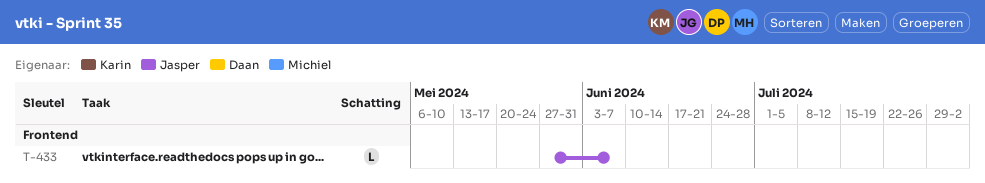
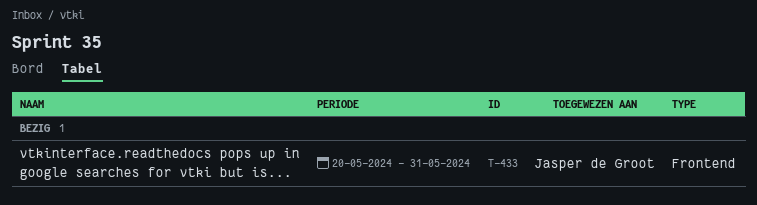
T-433, start: May 27 -> May 20
T-433, due: Jun 7 -> May 31

